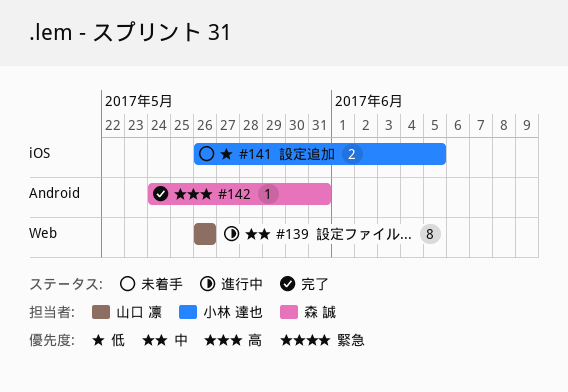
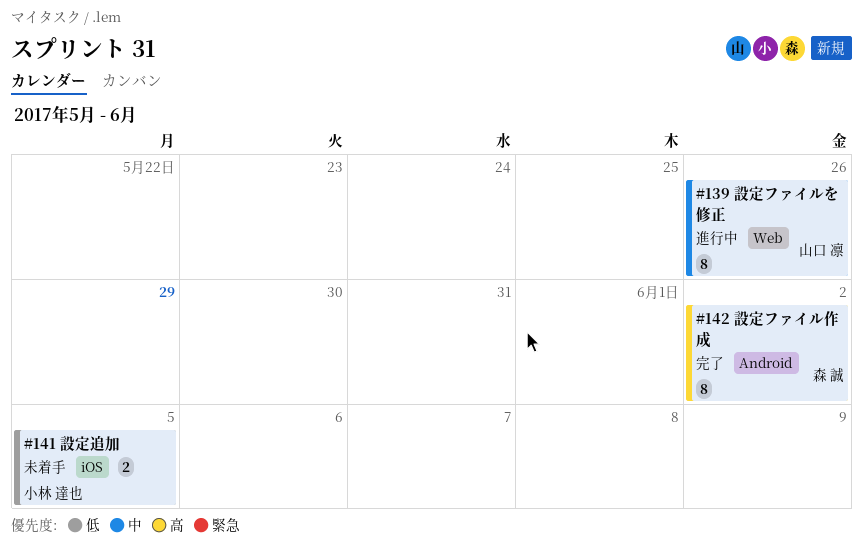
#142, estimate: 1 -> 8
#142, due: May 31 -> Jun 2

